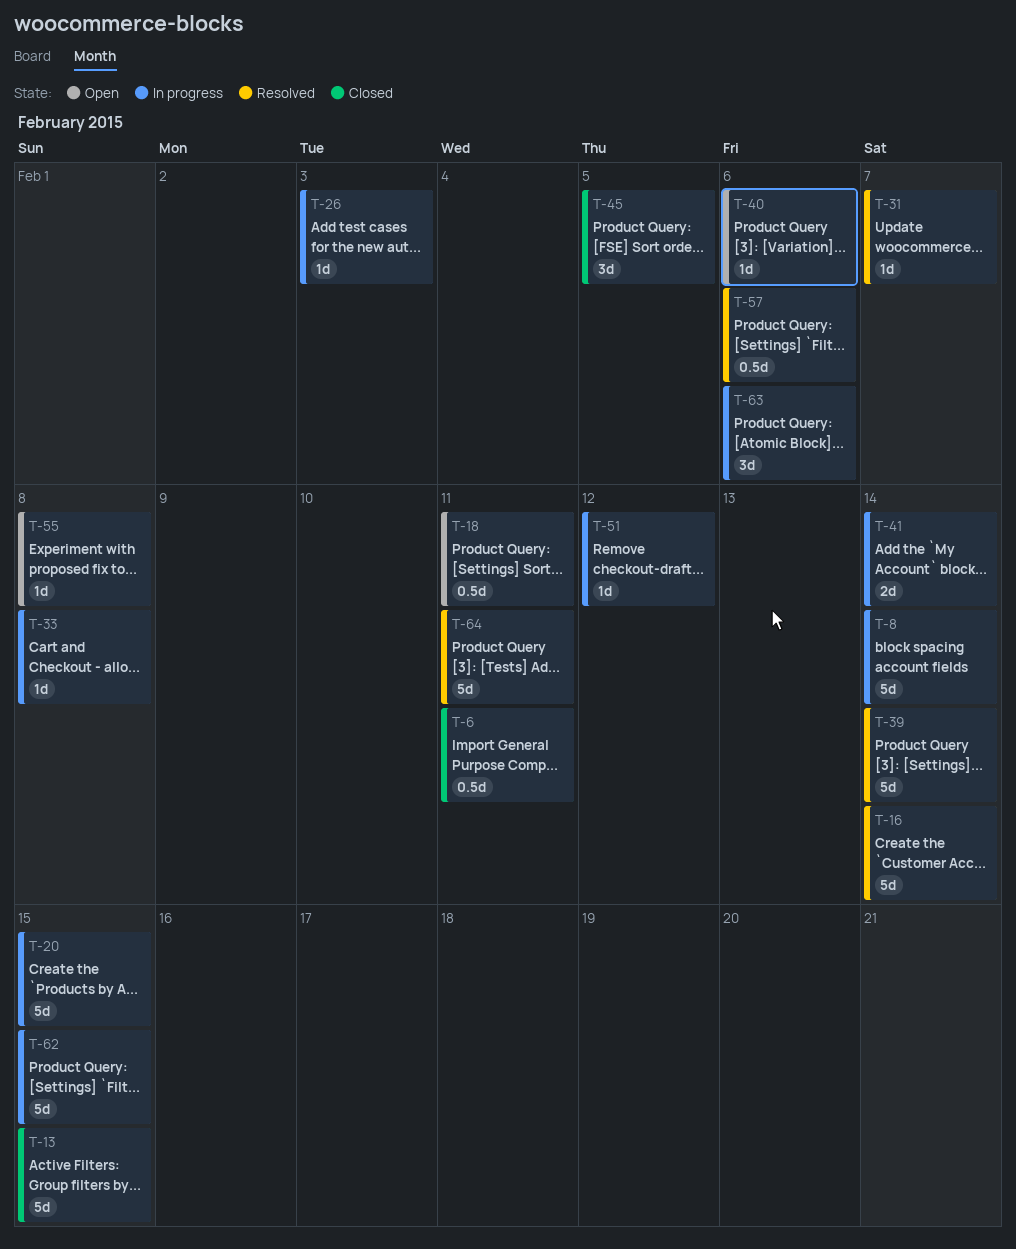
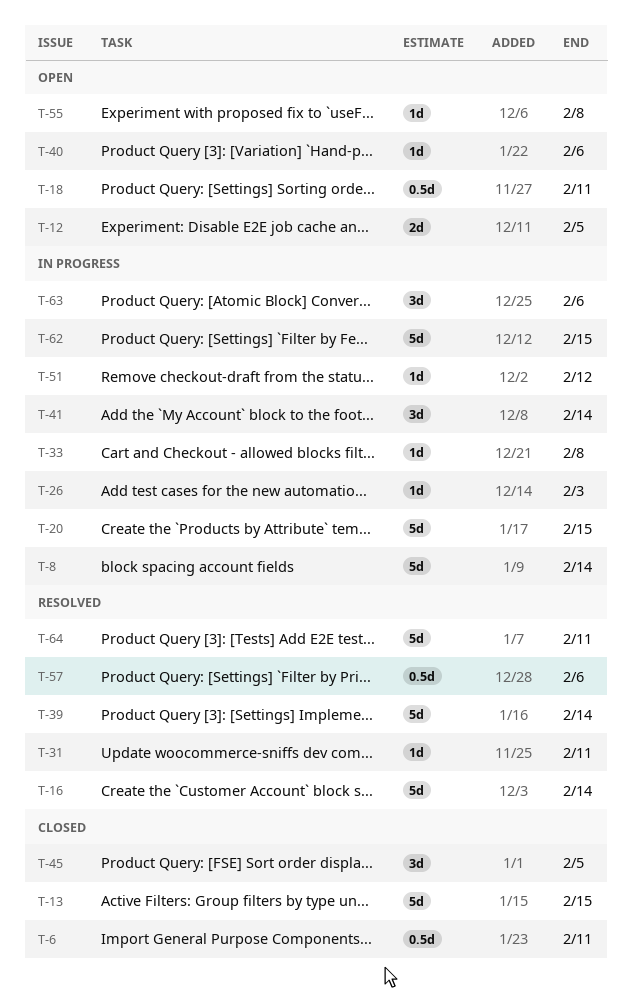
T-12: none -> present
T-31, due: Feb 7 -> Feb 11
T-41, estimate: 2d -> 3d

